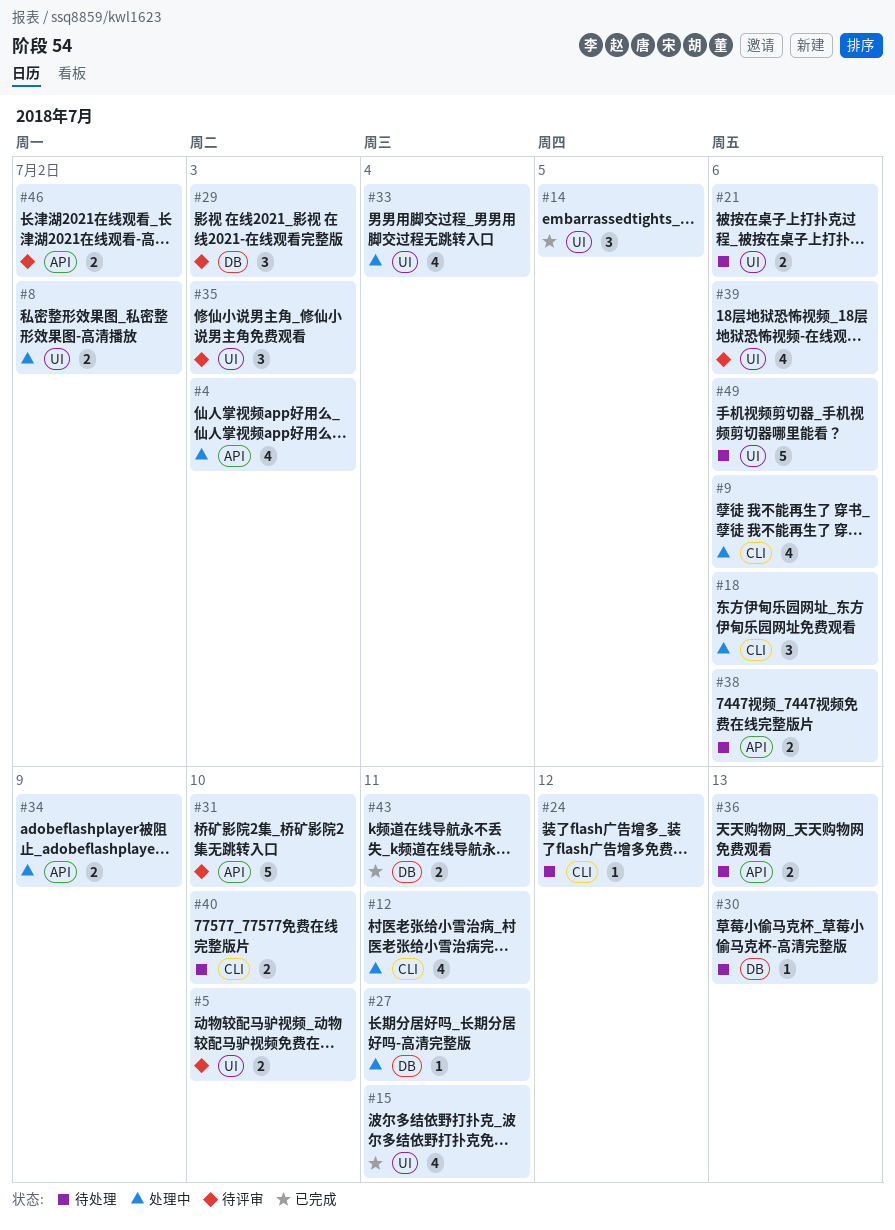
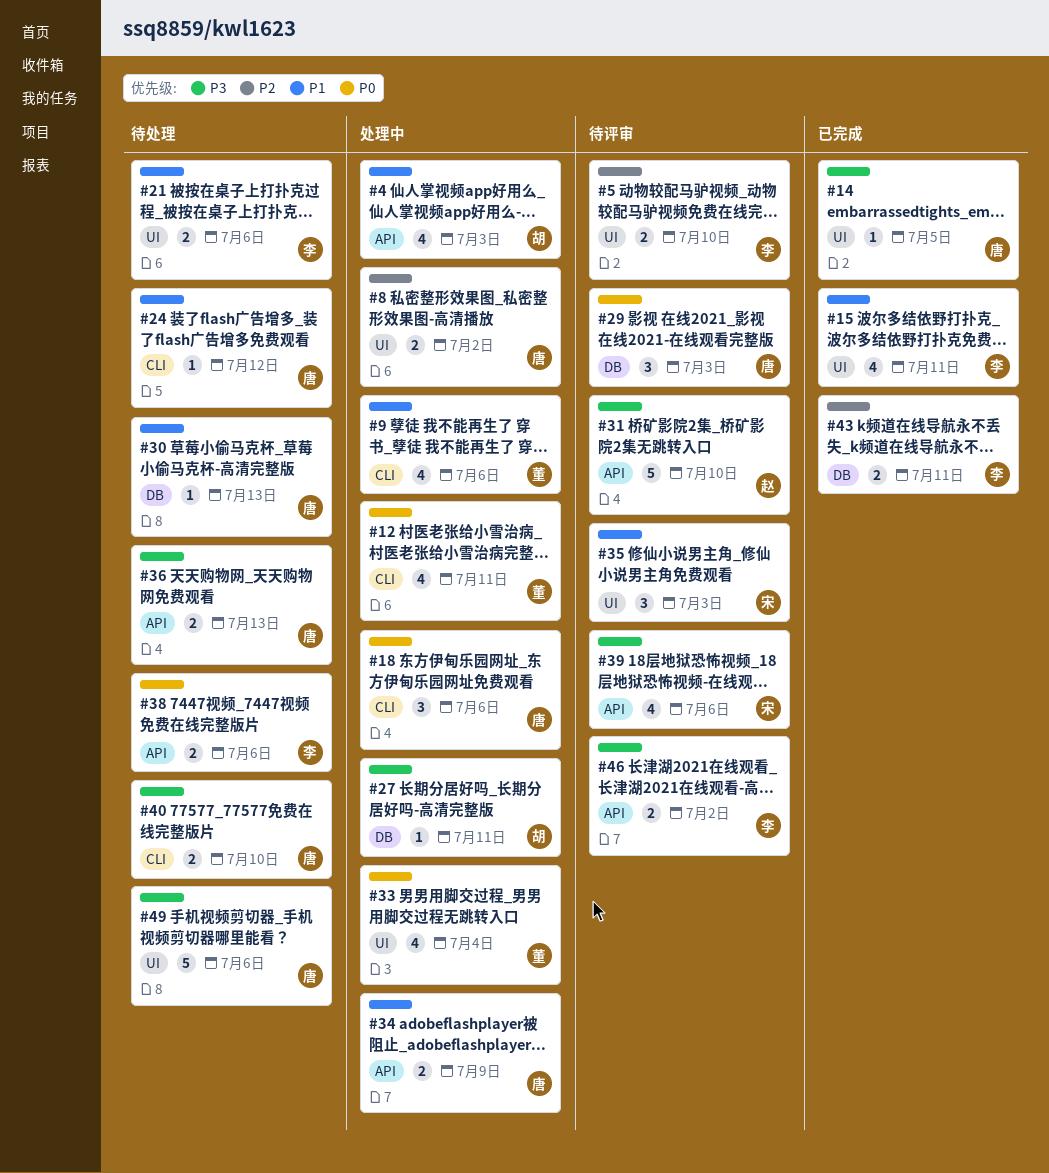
#14, estimate: 3 -> 1
#39, label: UI -> API

